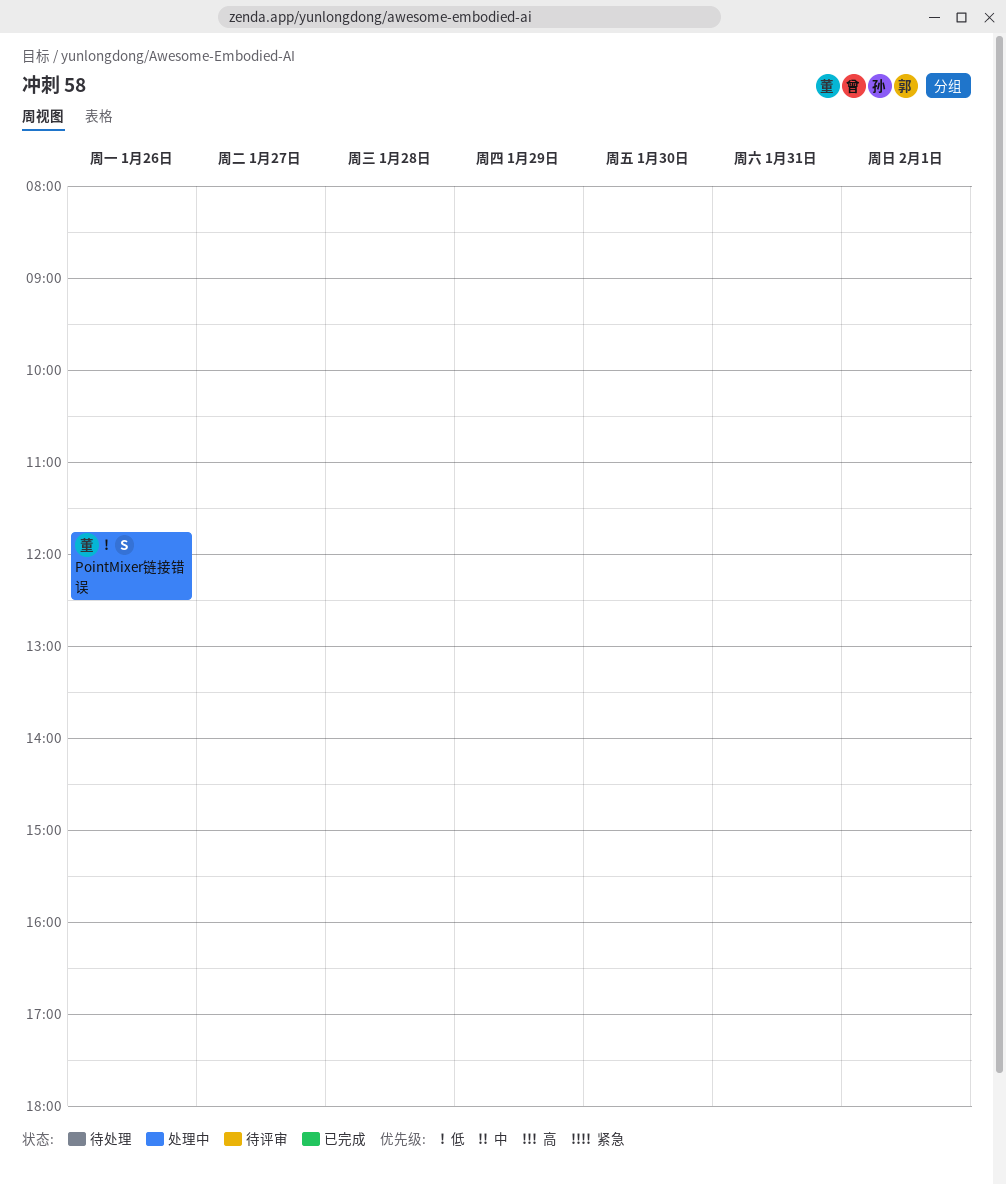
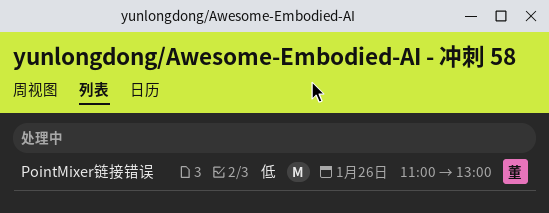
PointMixer链接错误, estimate: S -> M
PointMixer链接错误, begins: 11:45 -> 11:00
PointMixer链接错误, ends: 12:30 -> 13:00

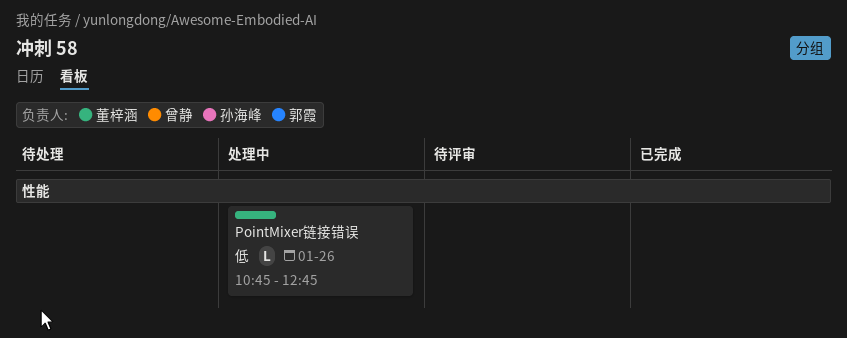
PointMixer链接错误, estimate: M -> L
PointMixer链接错误, begins: 11:00 -> 10:45
PointMixer链接错误, ends: 13:00 -> 12:45

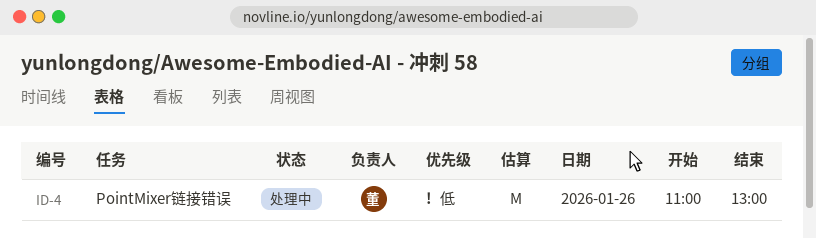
PointMixer链接错误, estimate: L -> M
PointMixer链接错误, begins: 10:45 -> 11:00
PointMixer链接错误, ends: 12:45 -> 13:00

